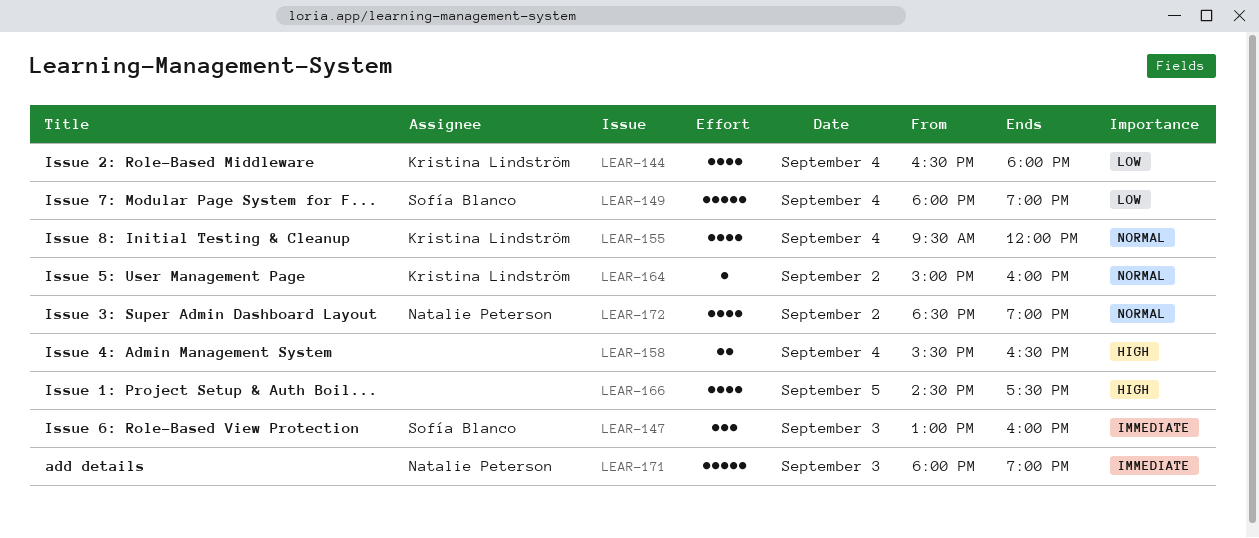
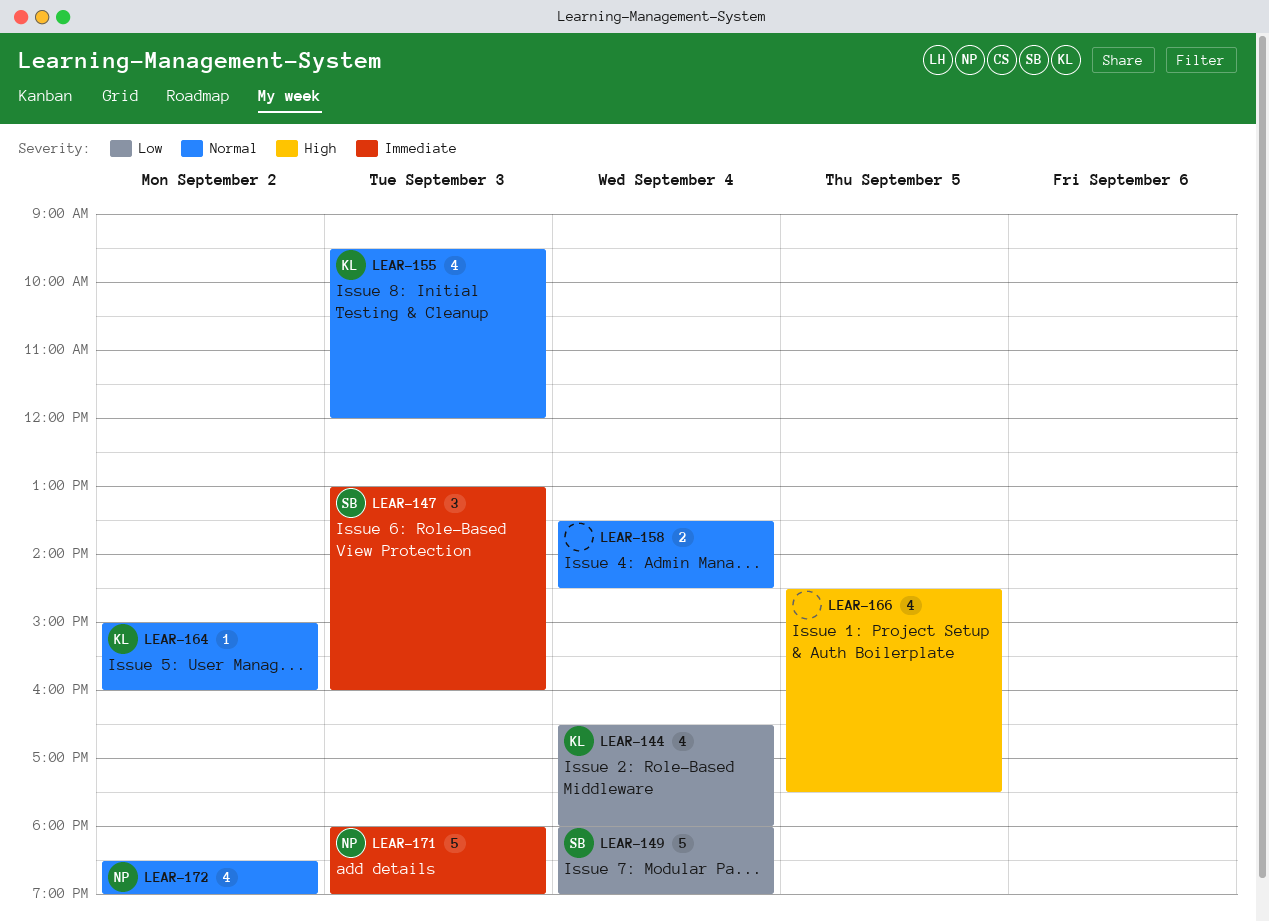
LEAR-155, day: Sep 4 -> Sep 3
LEAR-158, priority: High -> Normal
LEAR-158, begins: 15:30 -> 13:30
LEAR-158, ends: 16:30 -> 14:30

